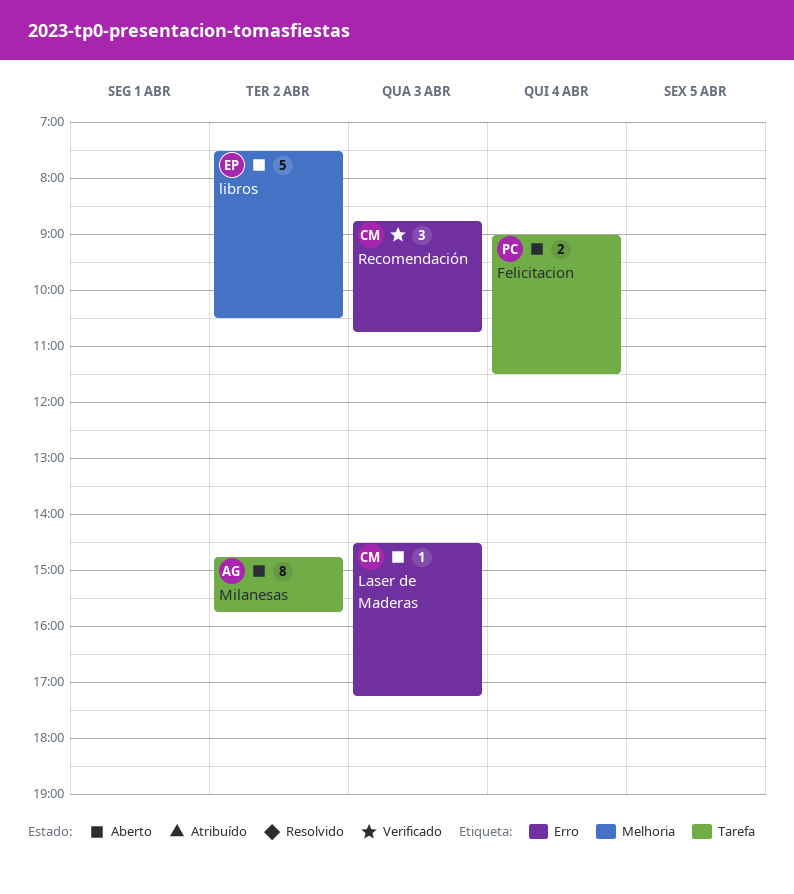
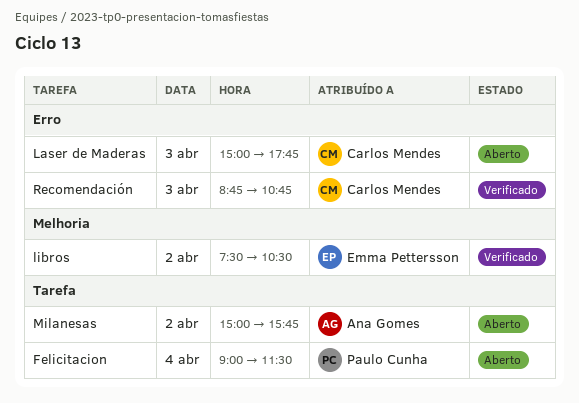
Laser de Maderas, begins: 14:30 -> 15:00
Laser de Maderas, ends: 17:15 -> 17:45
libros, status: Aberto -> Verificado
Milanesas, begins: 14:45 -> 15:00

